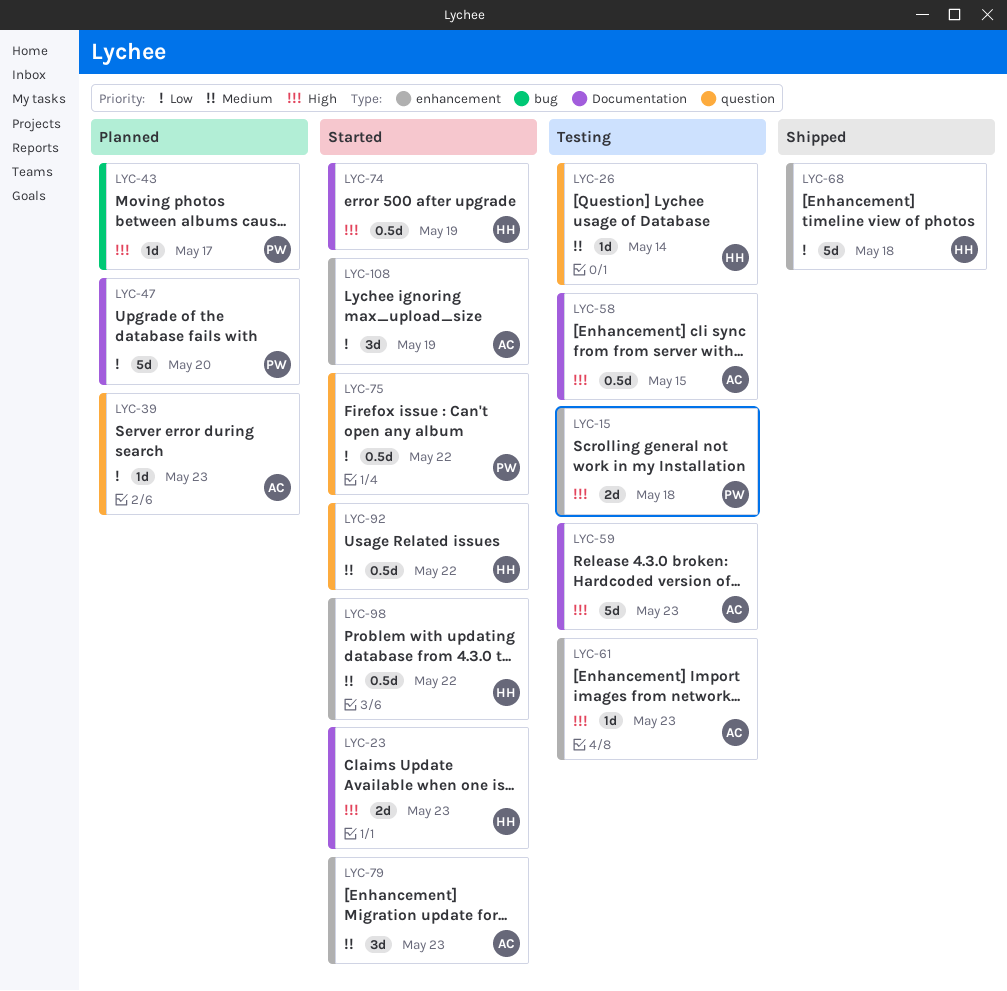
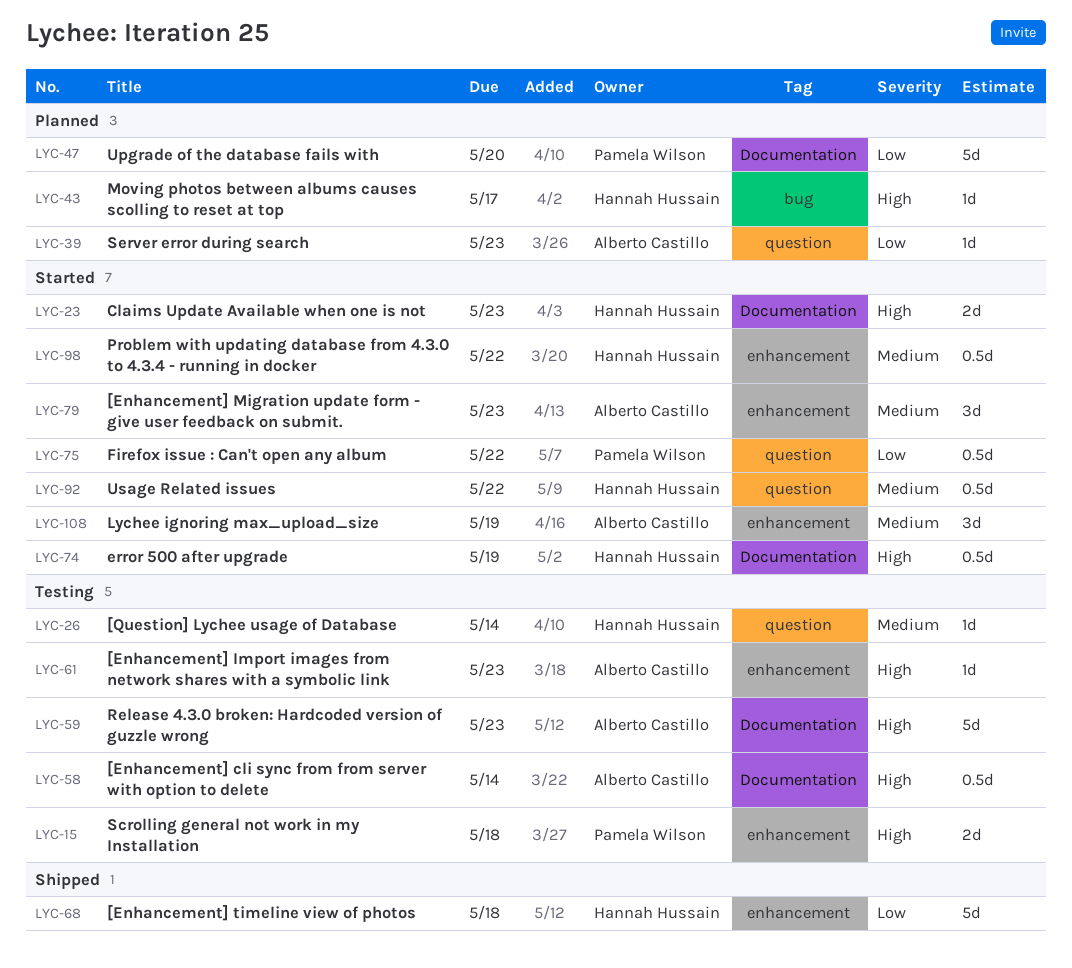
LYC-43, owner: Pamela Wilson -> Hannah Hussain
LYC-58, due: May 15 -> May 14
LYC-108, priority: Low -> Medium

